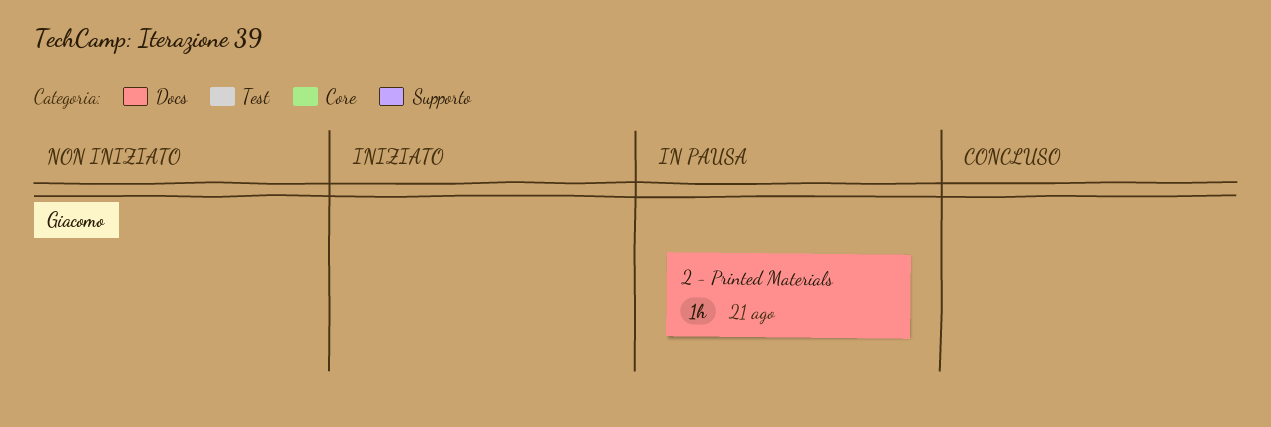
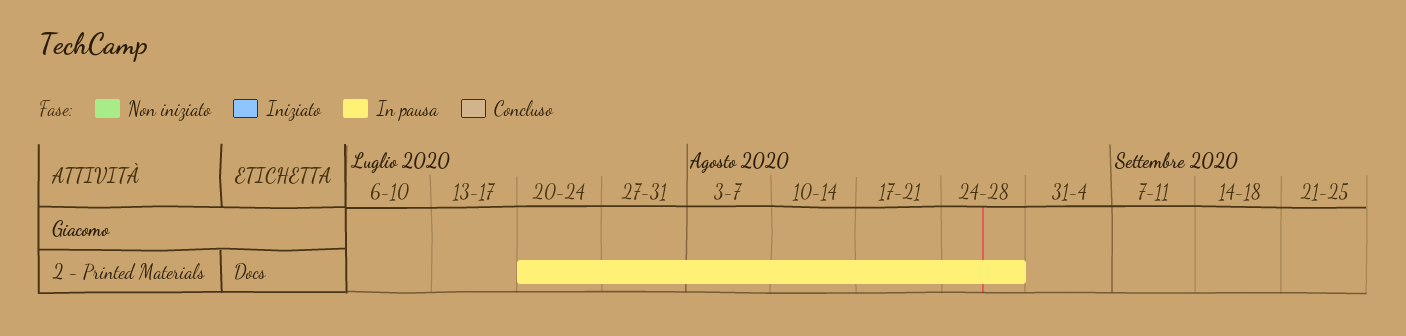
2 - Printed Materials, due: Aug 21 -> Aug 28

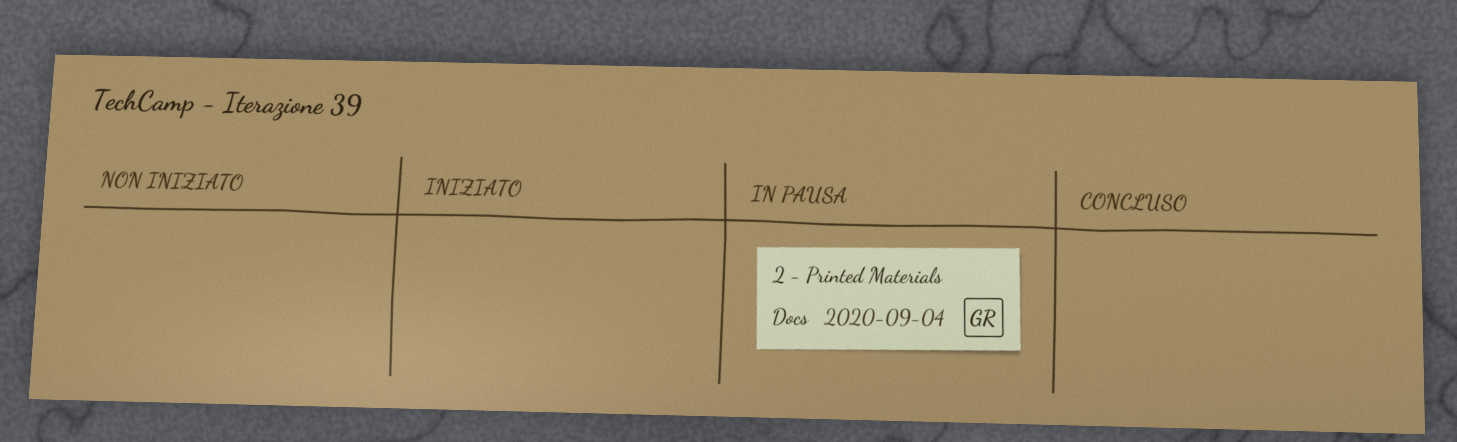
2 - Printed Materials, due: Aug 28 -> Sep 4

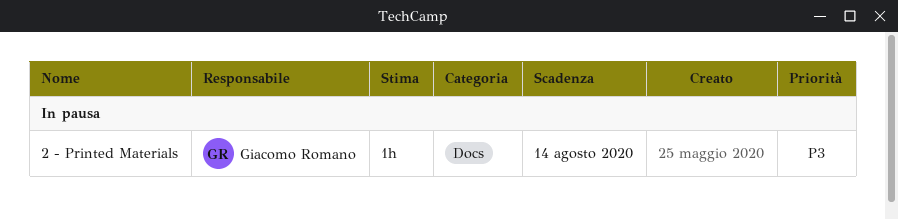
2 - Printed Materials, due: Sep 4 -> Aug 14

